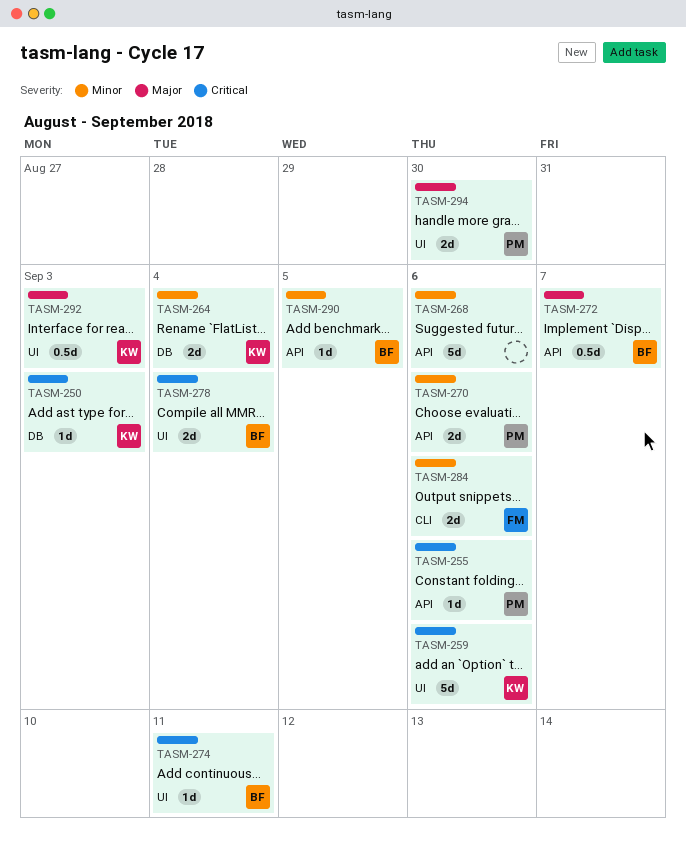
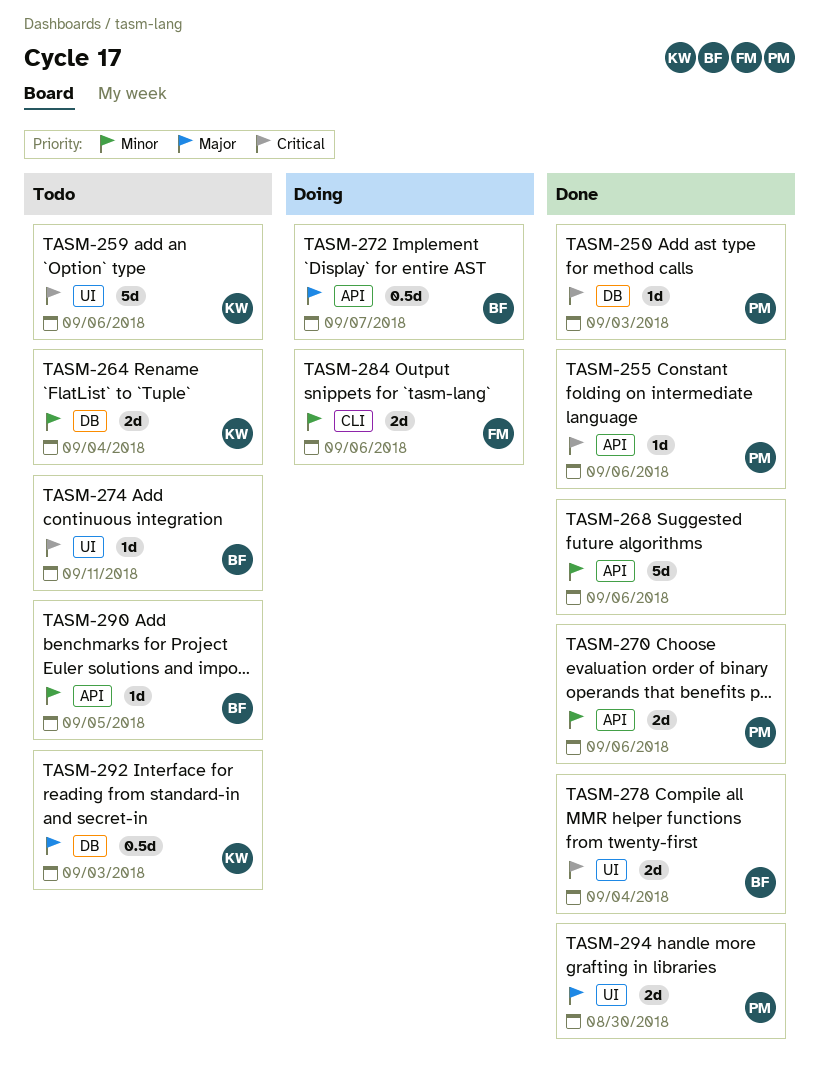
TASM-250, owner: KW -> PM
TASM-292, label: UI -> DB

